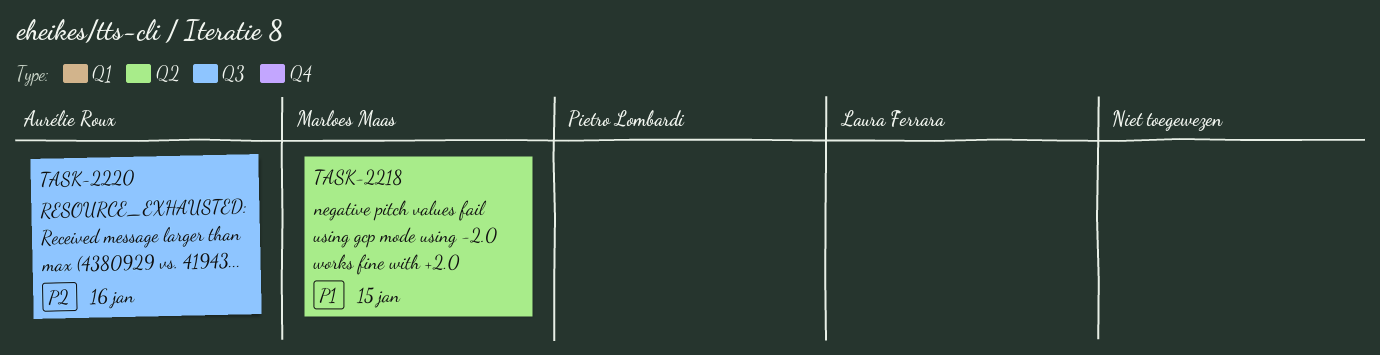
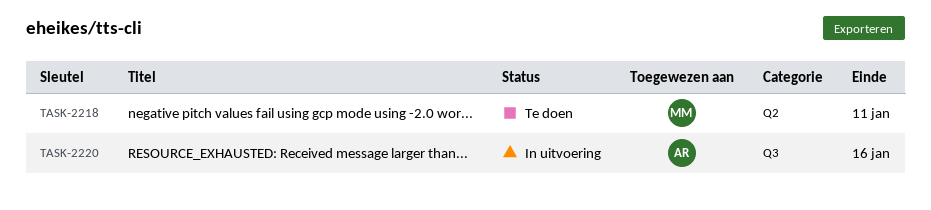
TASK-2218, due: Jan 15 -> Jan 11

